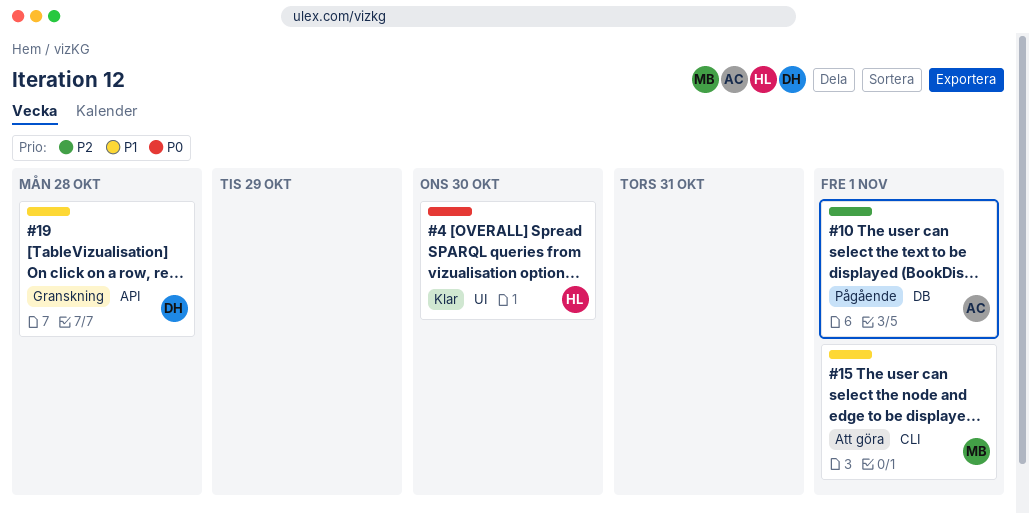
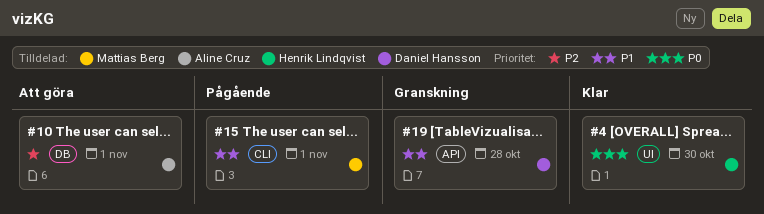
#10, status: Pågående -> Att göra
#15, status: Att göra -> Pågående

